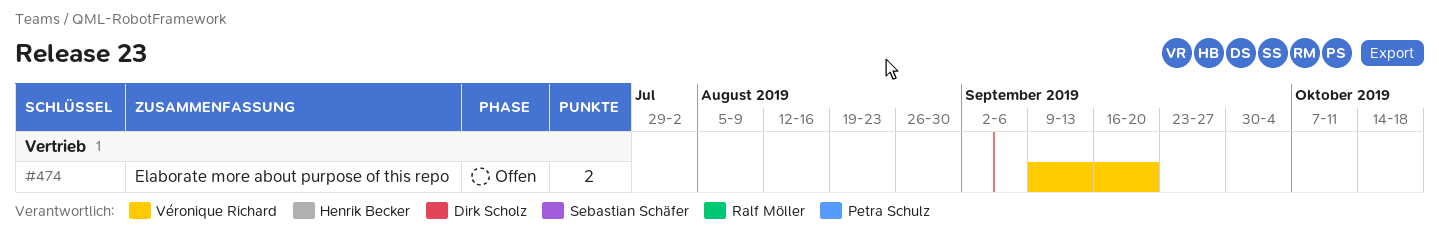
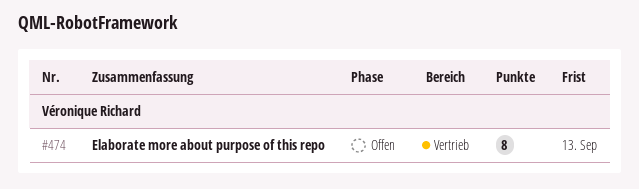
#474, estimate: 2 -> 8
#474, due: Sep 20 -> Sep 13

